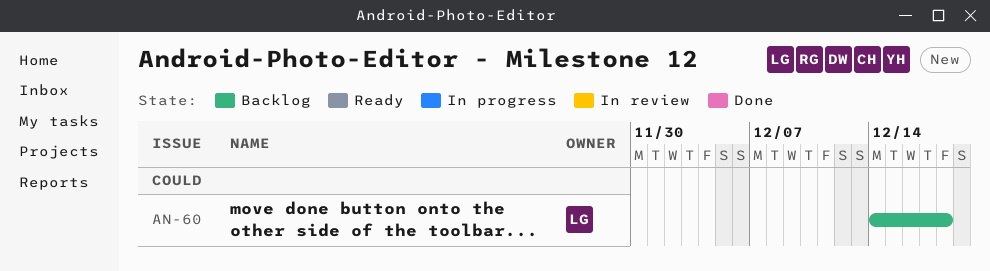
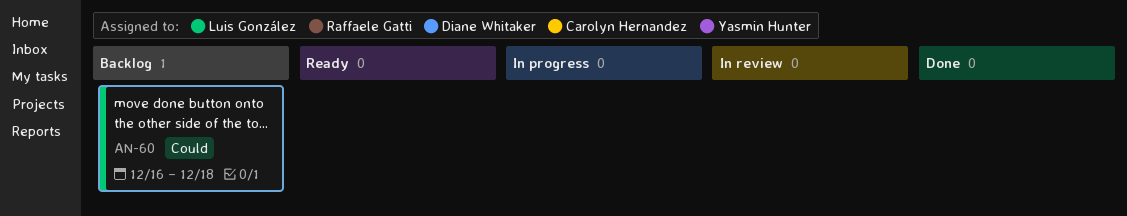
AN-60, start: Dec 14 -> Dec 16

